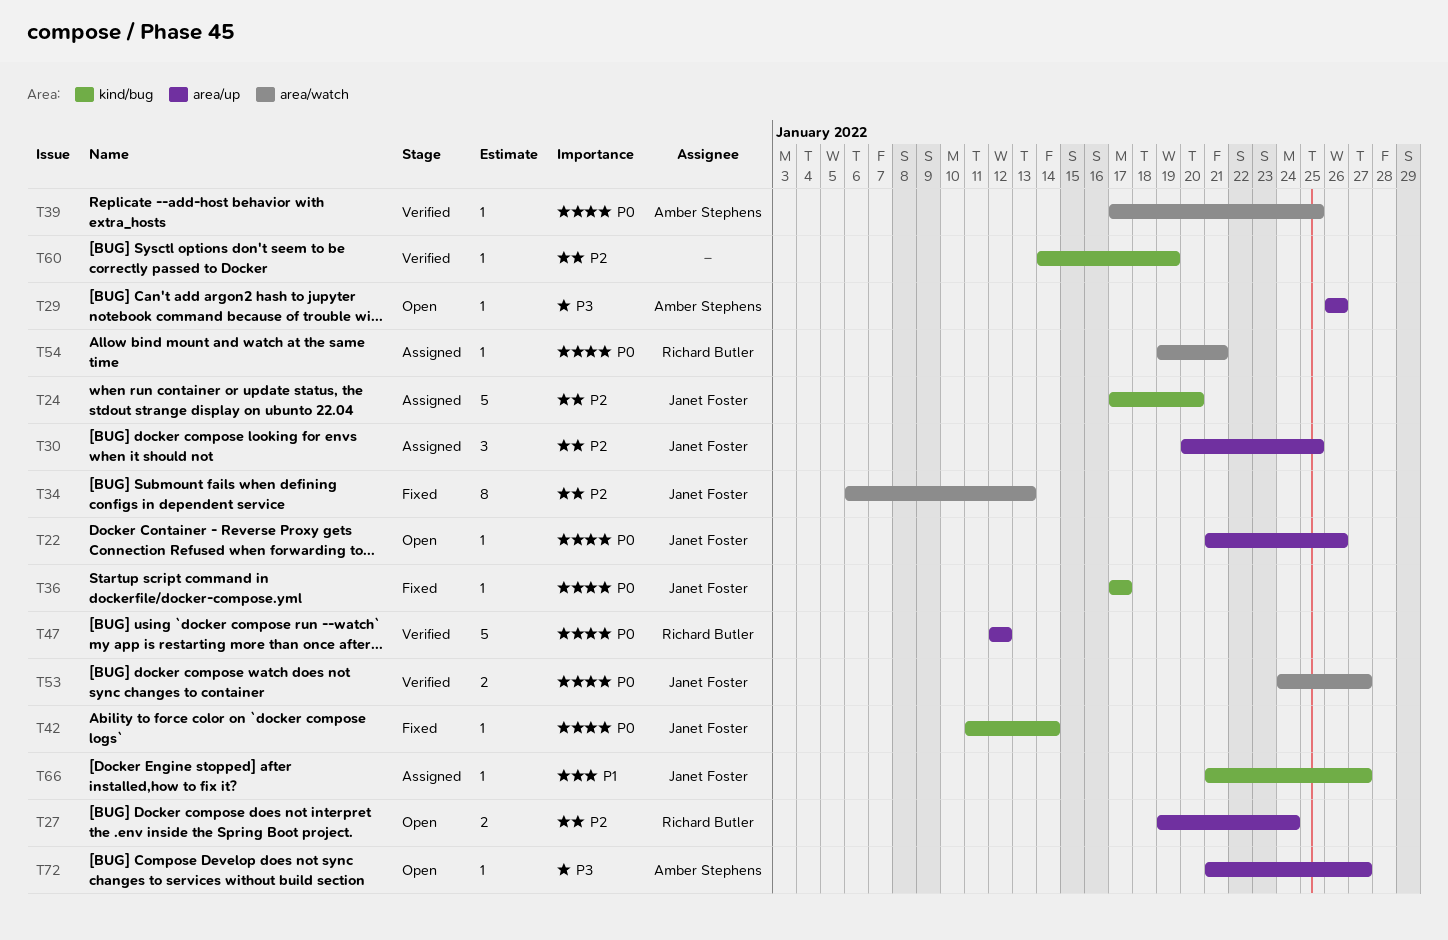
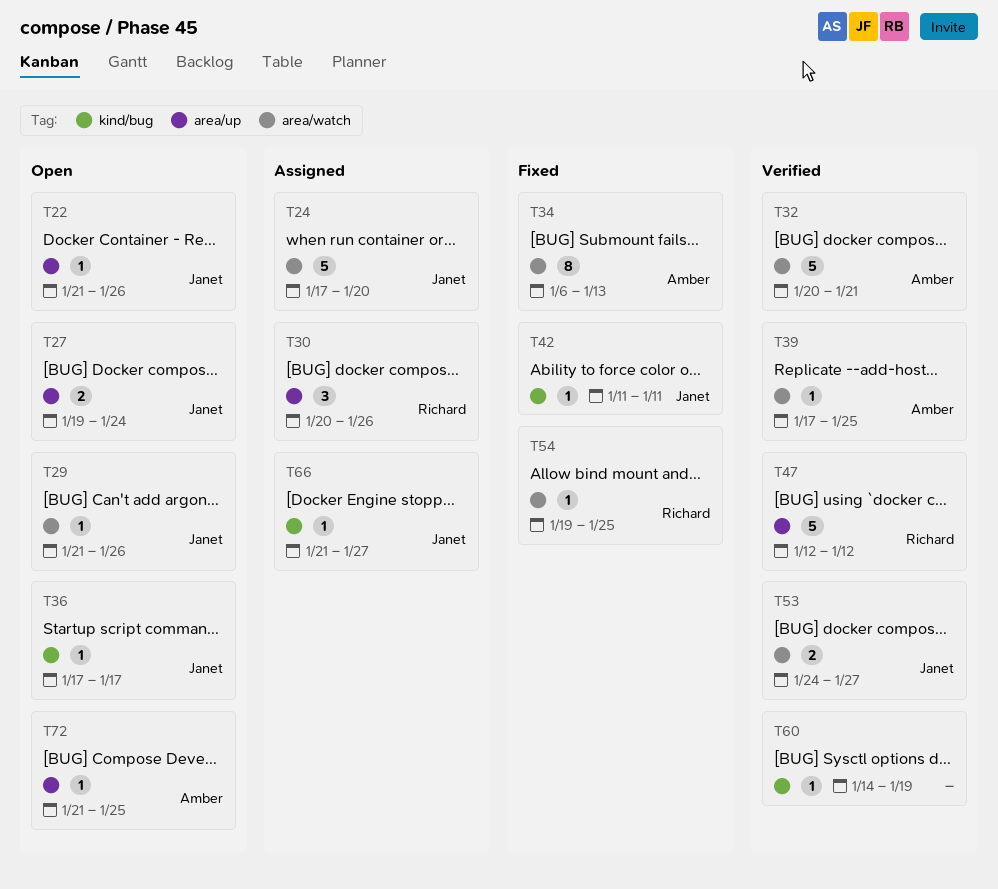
T24, label: kind/bug -> area/watch
T27, owner: Richard Butler -> Janet Foster
T29, owner: Amber Stephens -> Janet Foster
T29, label: area/up -> area/watch
T29, start: Jan 26 -> Jan 21
T30, owner: Janet Foster -> Richard Butler
T30, due: Jan 25 -> Jan 26
T32: none -> present
T34, owner: Janet Foster -> Amber Stephens
T36, status: Fixed -> Open
T42, due: Jan 14 -> Jan 11
T54, status: Assigned -> Fixed
T54, due: Jan 21 -> Jan 25
T72, due: Jan 27 -> Jan 25

